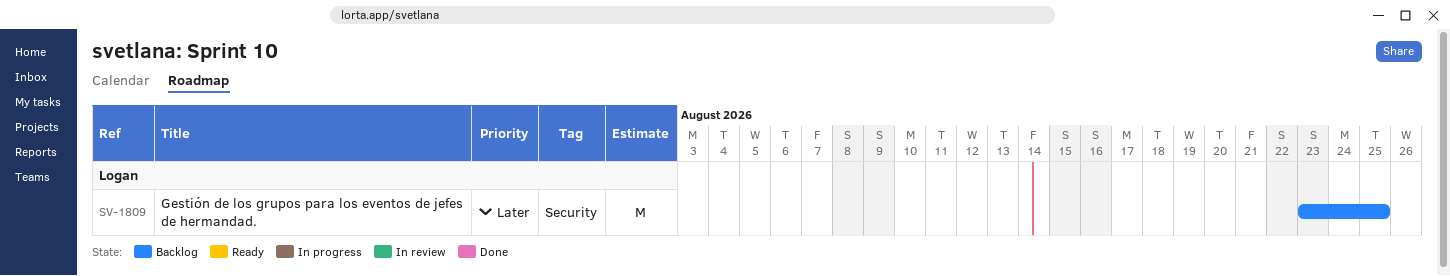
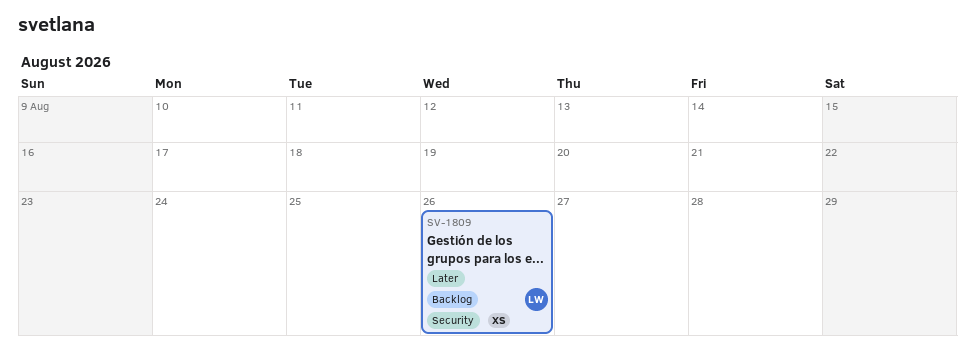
SV-1809, estimate: M -> XS
SV-1809, due: Aug 25 -> Aug 26

